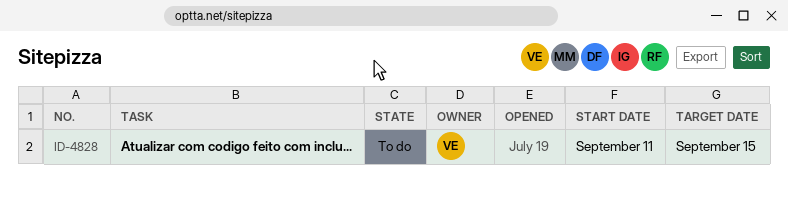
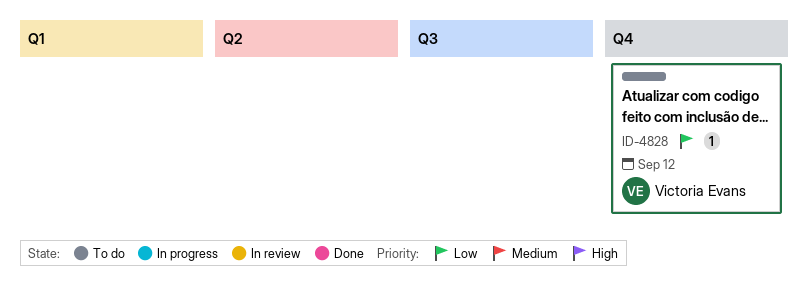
ID-4828, due: Sep 15 -> Sep 12

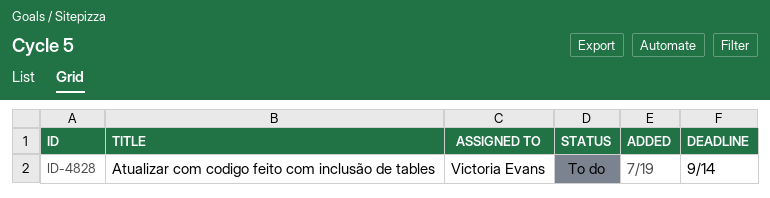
ID-4828, due: Sep 12 -> Sep 14

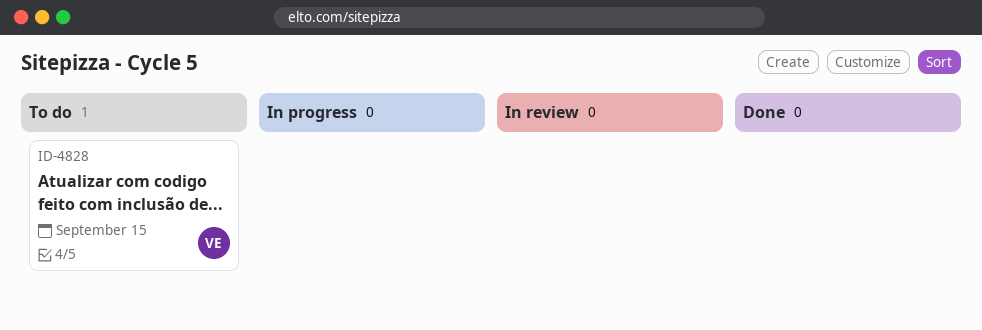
ID-4828, due: Sep 14 -> Sep 15

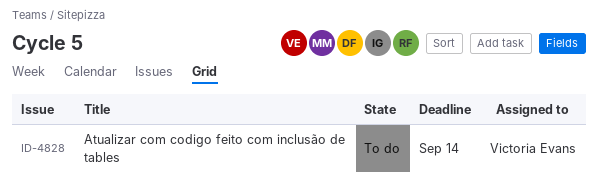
ID-4828, due: Sep 15 -> Sep 14

